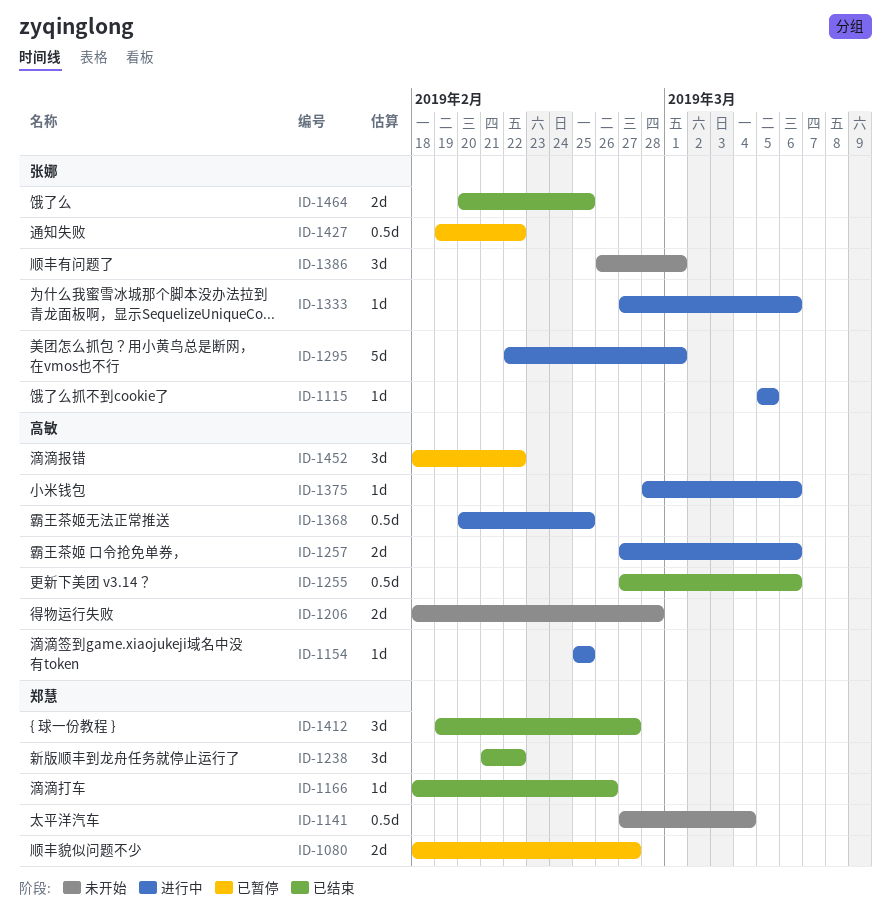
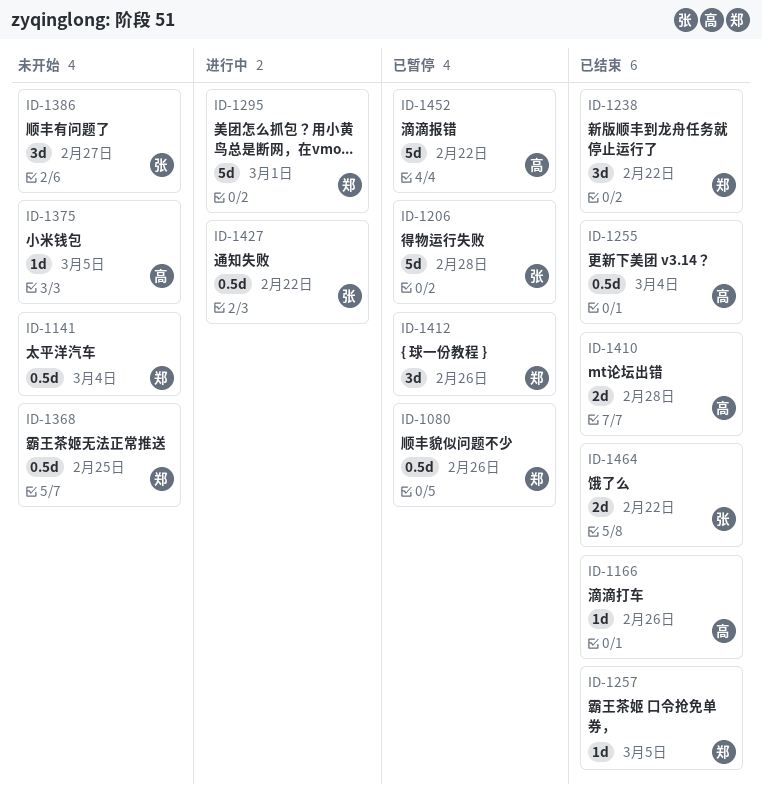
ID-1080, estimate: 2d -> 0.5d
ID-1080, due: Feb 27 -> Feb 26
ID-1115: present -> none
ID-1154: present -> none
ID-1166, owner: 郑慧 -> 高敏
ID-1206, status: 未开始 -> 已暂停
ID-1206, owner: 高敏 -> 张娜
ID-1206, estimate: 2d -> 5d
ID-1255, due: Mar 6 -> Mar 4
ID-1257, status: 进行中 -> 已结束
ID-1257, owner: 高敏 -> 郑慧
ID-1257, estimate: 2d -> 1d
ID-1257, due: Mar 6 -> Mar 5
ID-1295, owner: 张娜 -> 郑慧
ID-1333: present -> none
ID-1368, status: 进行中 -> 未开始
ID-1368, owner: 高敏 -> 郑慧
ID-1375, status: 进行中 -> 未开始
ID-1375, due: Mar 6 -> Mar 5
ID-1386, due: Mar 1 -> Feb 27
ID-1410: none -> present
ID-1412, status: 已结束 -> 已暂停
ID-1412, due: Feb 27 -> Feb 26
ID-1427, status: 已暂停 -> 进行中
ID-1452, estimate: 3d -> 5d
ID-1464, due: Feb 25 -> Feb 22

